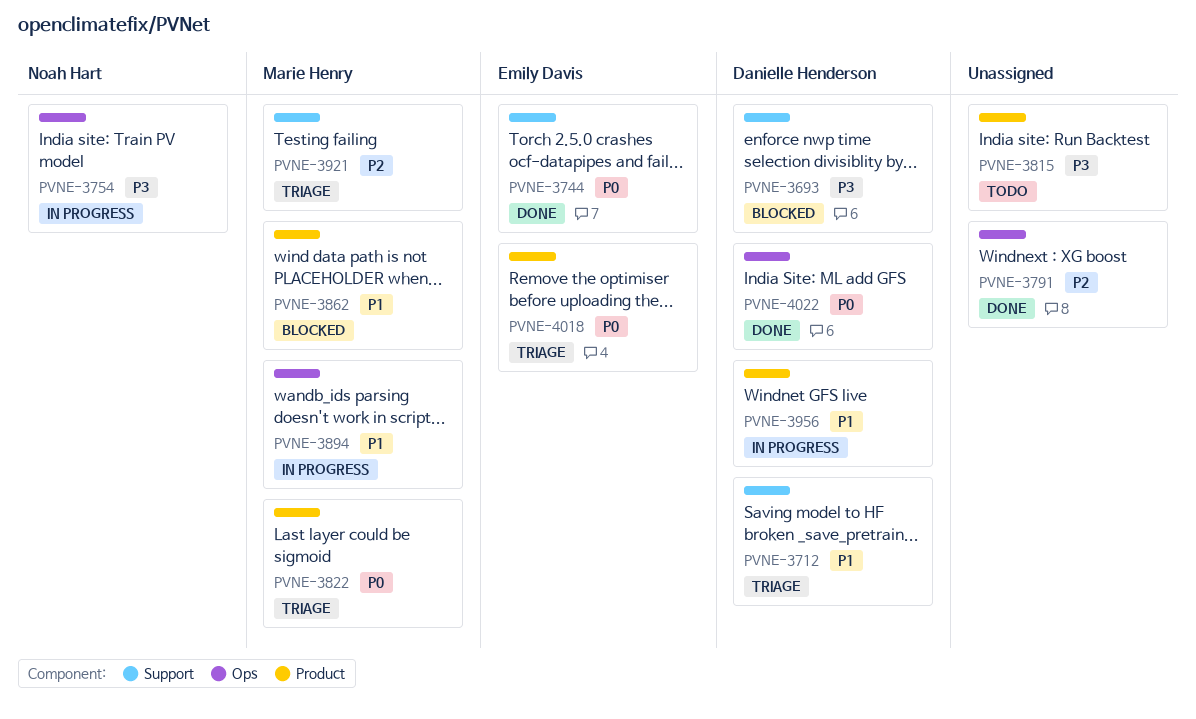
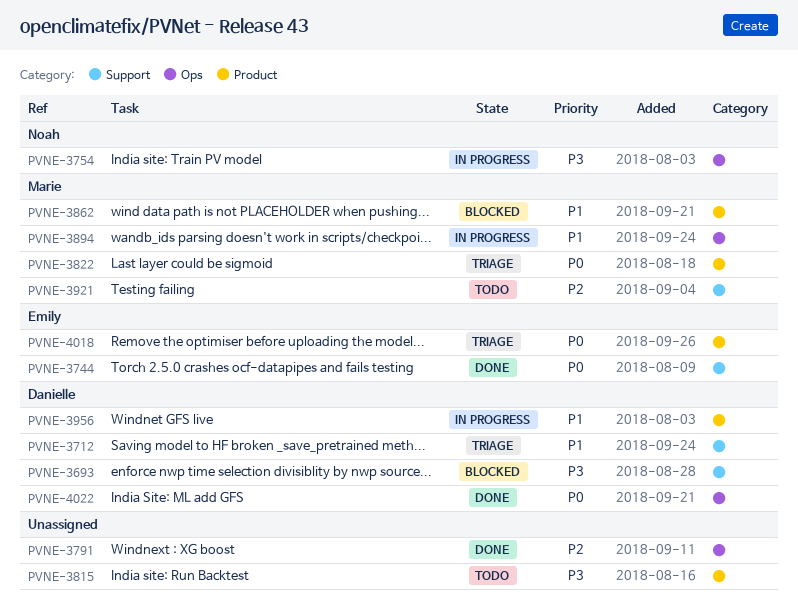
PVNE-3921, status: Triage -> Todo

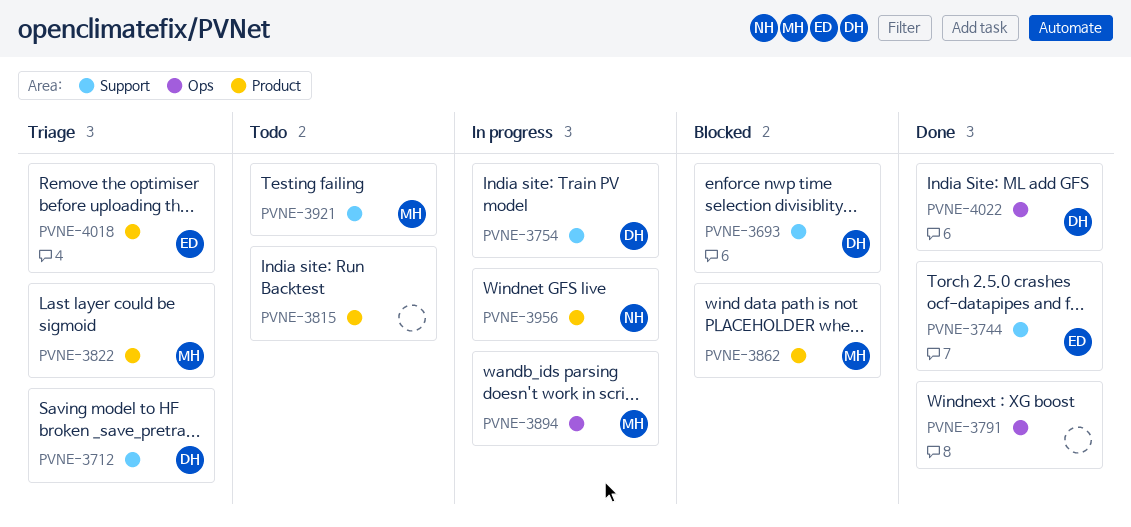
PVNE-3754, owner: Noah -> Danielle
PVNE-3754, label: Ops -> Support
PVNE-3956, owner: Danielle -> Noah

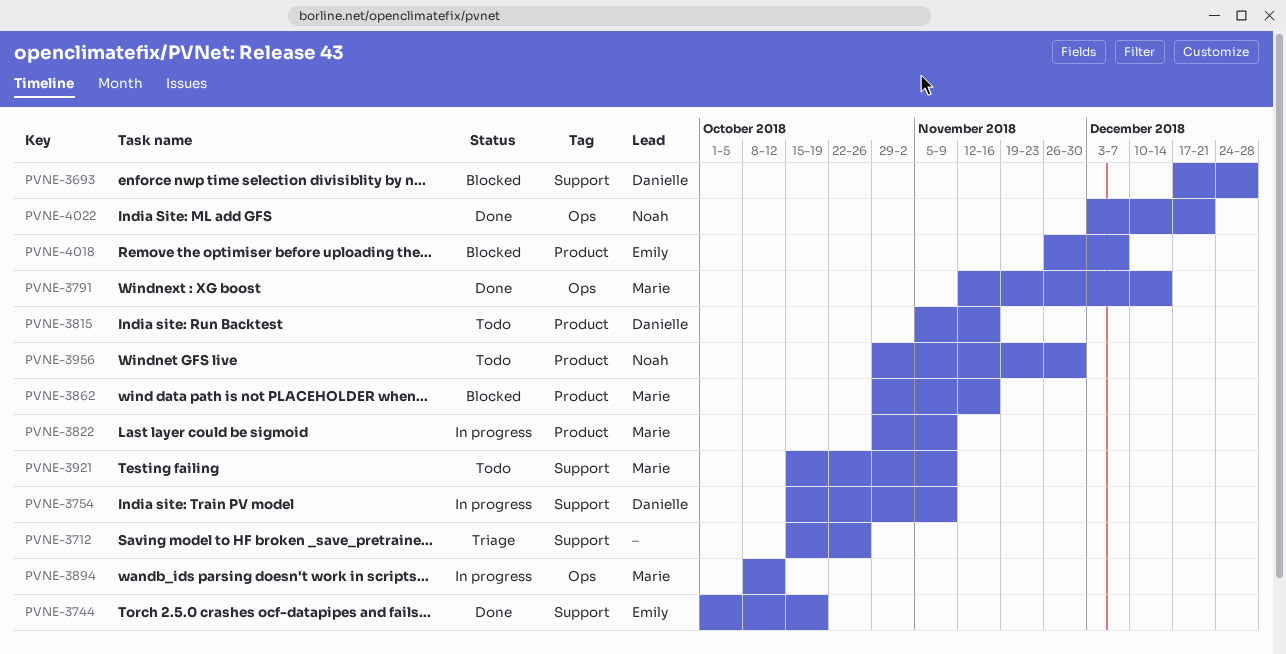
PVNE-3712, owner: Danielle -> none
PVNE-3791, owner: none -> Marie
PVNE-3815, owner: none -> Danielle
PVNE-3822, status: Triage -> In progress
PVNE-3956, status: In progress -> Todo
PVNE-4018, status: Triage -> Blocked
PVNE-4022, owner: Danielle -> Noah

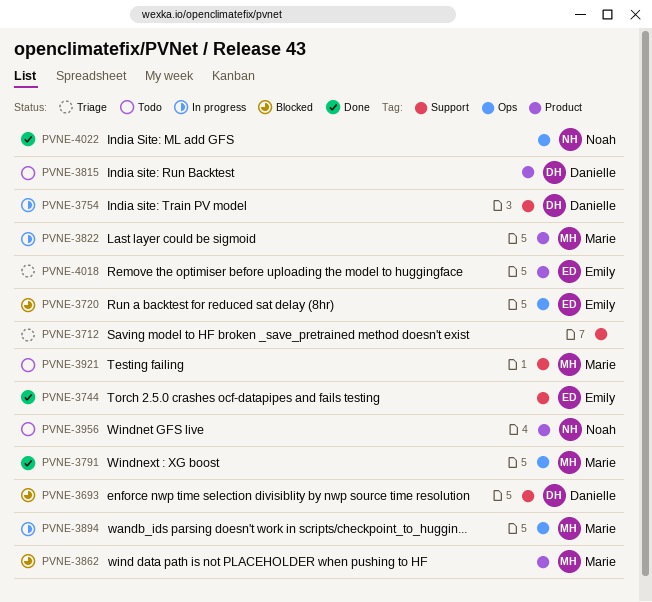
PVNE-3720: none -> present
PVNE-4018, status: Blocked -> Triage

